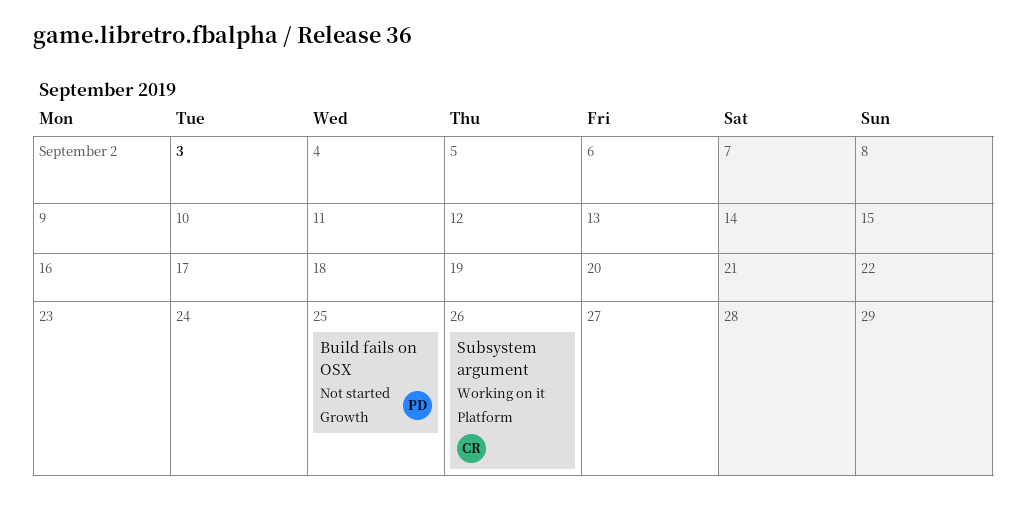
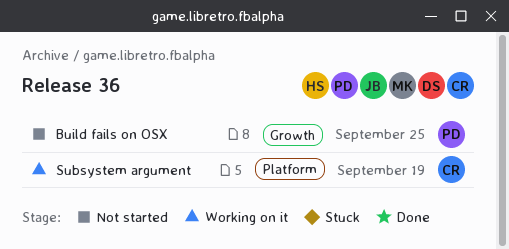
Subsystem argument, due: Sep 26 -> Sep 19

